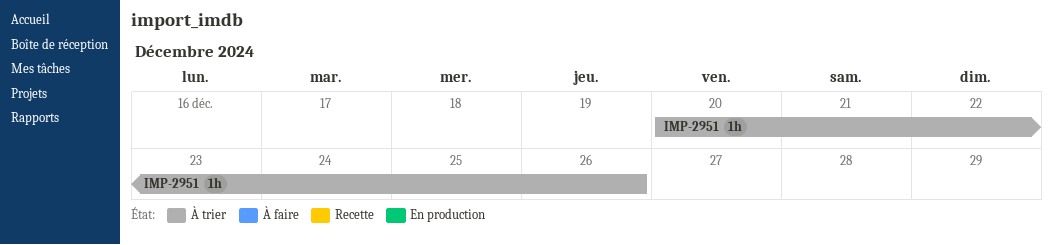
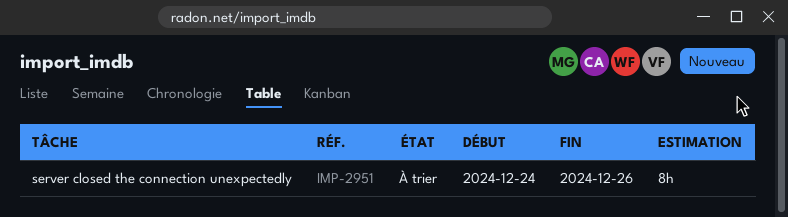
IMP-2951, estimate: 1h -> 8h
IMP-2951, start: Dec 20 -> Dec 24

